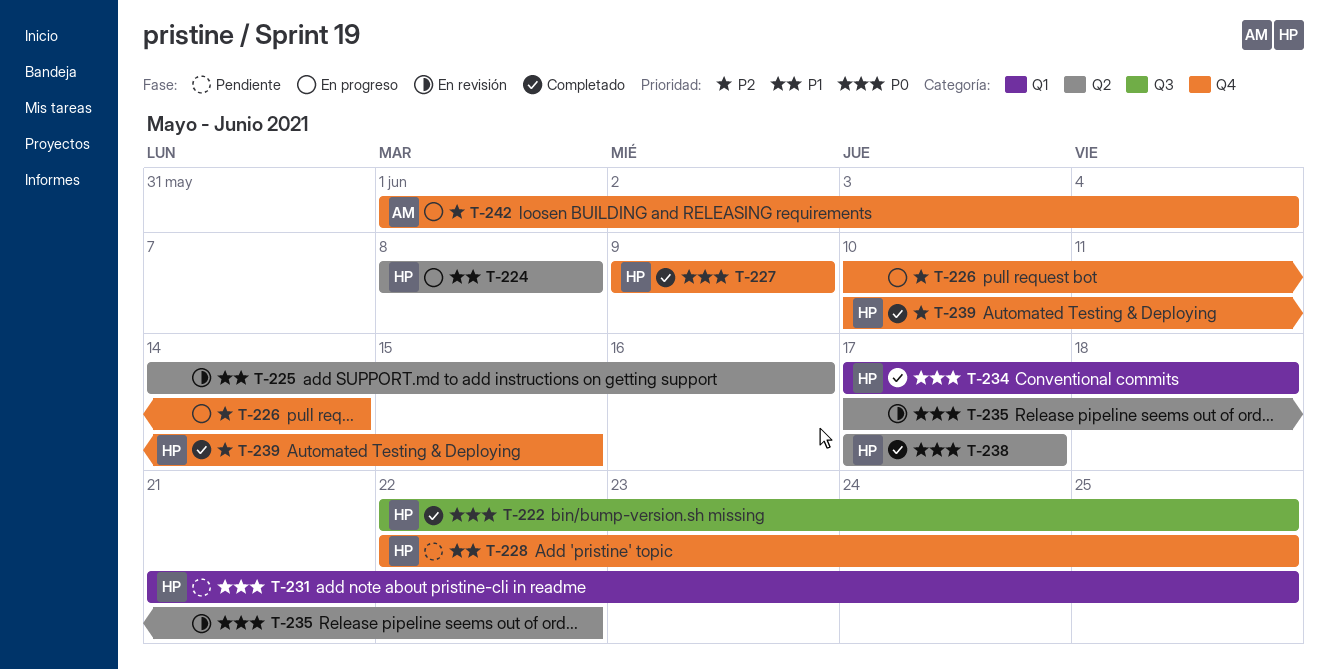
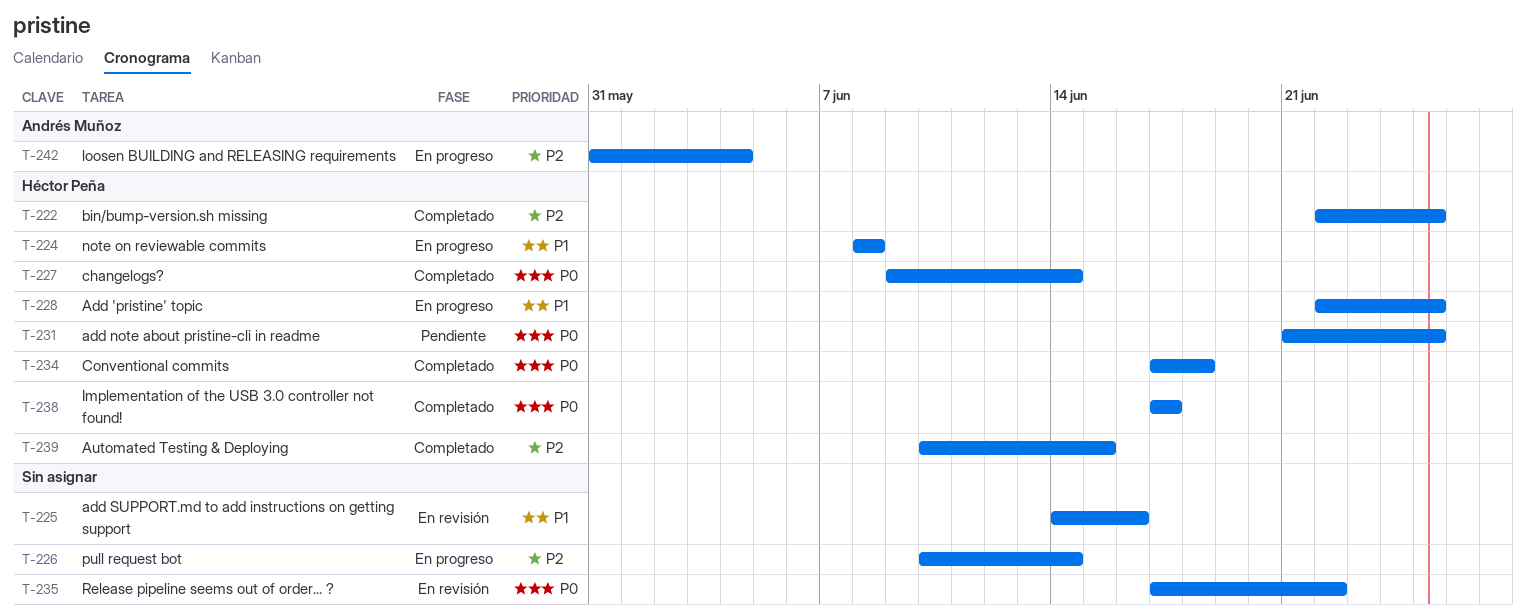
T-222, priority: P0 -> P2
T-227, due: Jun 9 -> Jun 14
T-228, status: Pendiente -> En progreso
T-242, start: Jun 1 -> May 31

